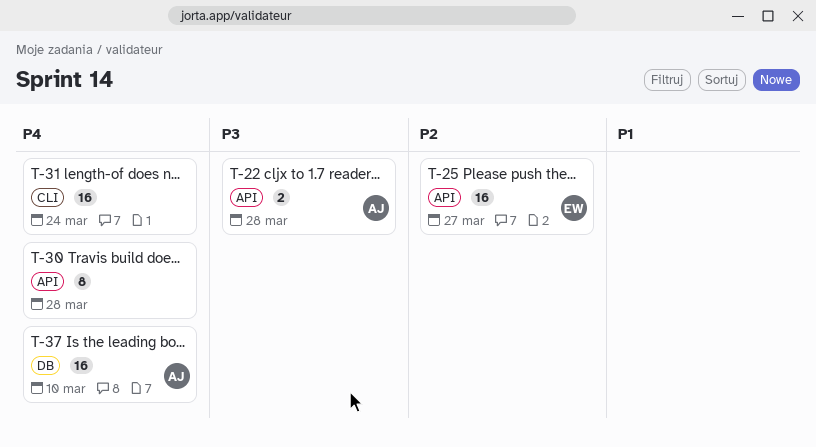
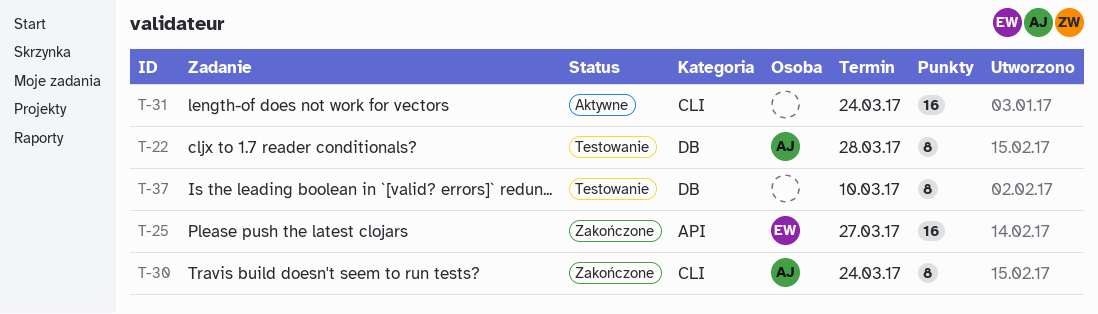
T-22, label: API -> DB
T-22, estimate: 2 -> 8
T-30, owner: none -> AJ
T-30, label: API -> CLI
T-30, due: Mar 28 -> Mar 24
T-37, owner: AJ -> none
T-37, estimate: 16 -> 8

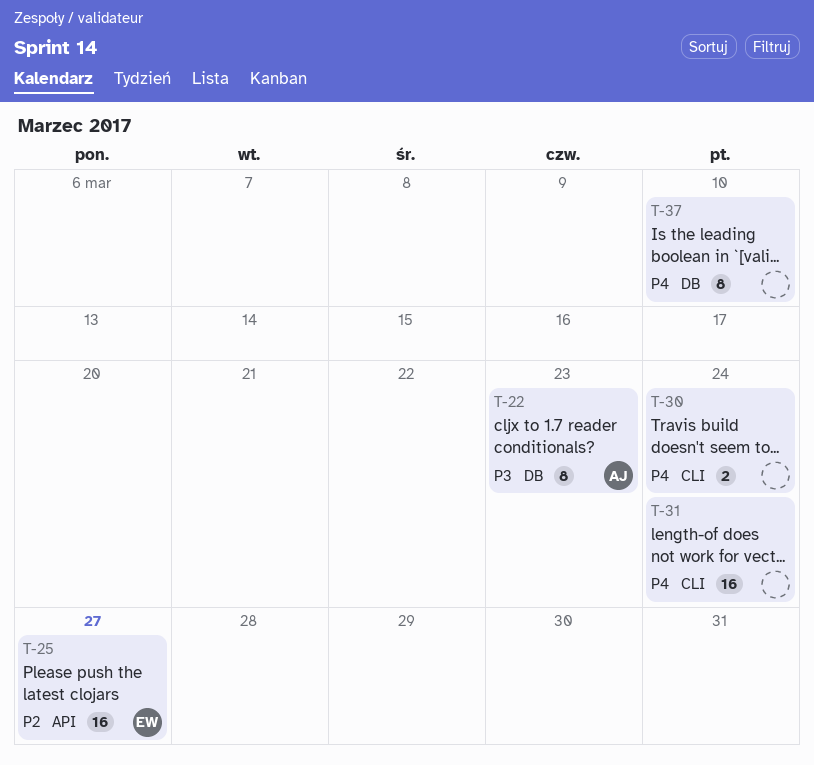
T-22, due: Mar 28 -> Mar 23
T-30, owner: AJ -> none
T-30, estimate: 8 -> 2

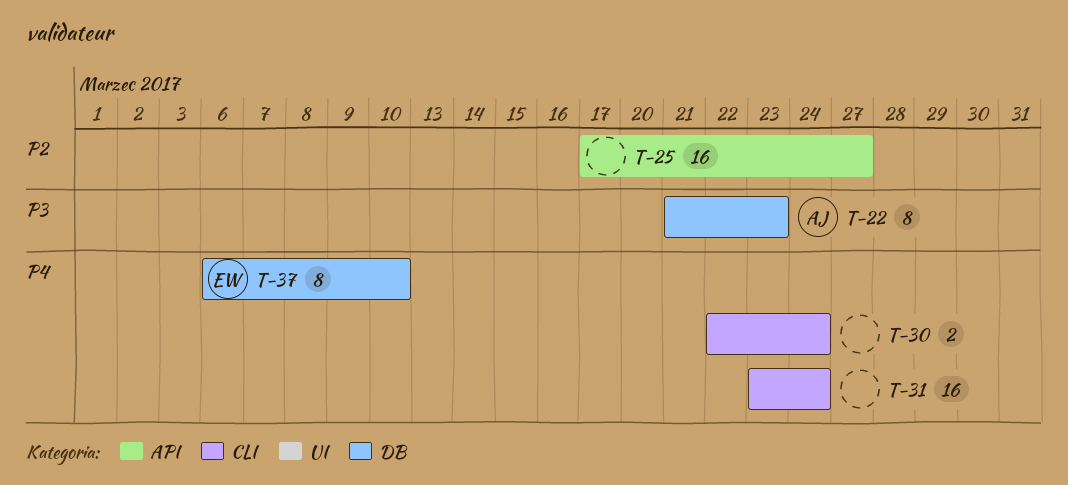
T-25, owner: EW -> none
T-37, owner: none -> EW

